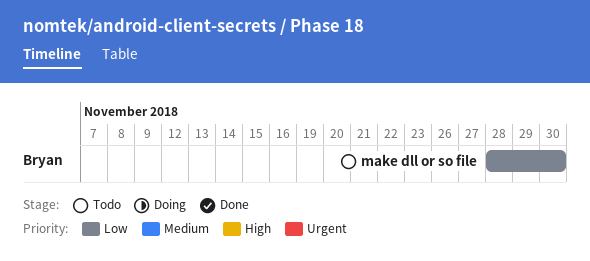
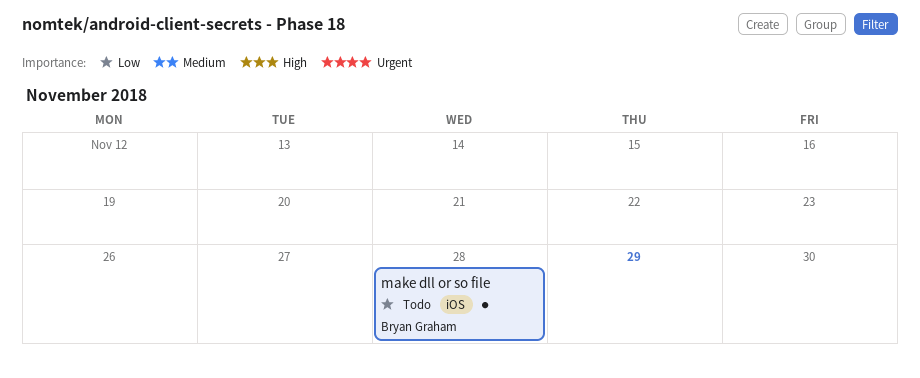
make dll or so file, due: Nov 30 -> Nov 28

